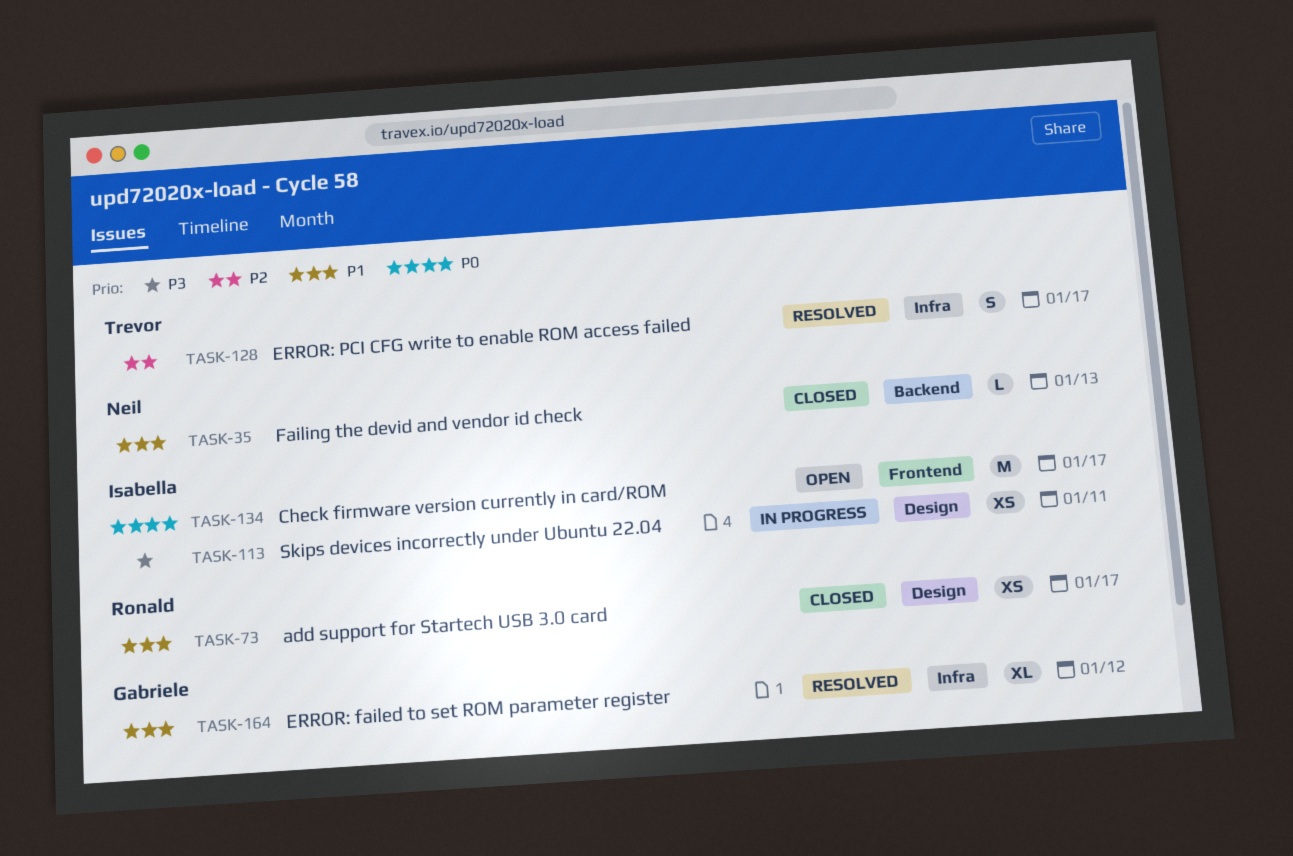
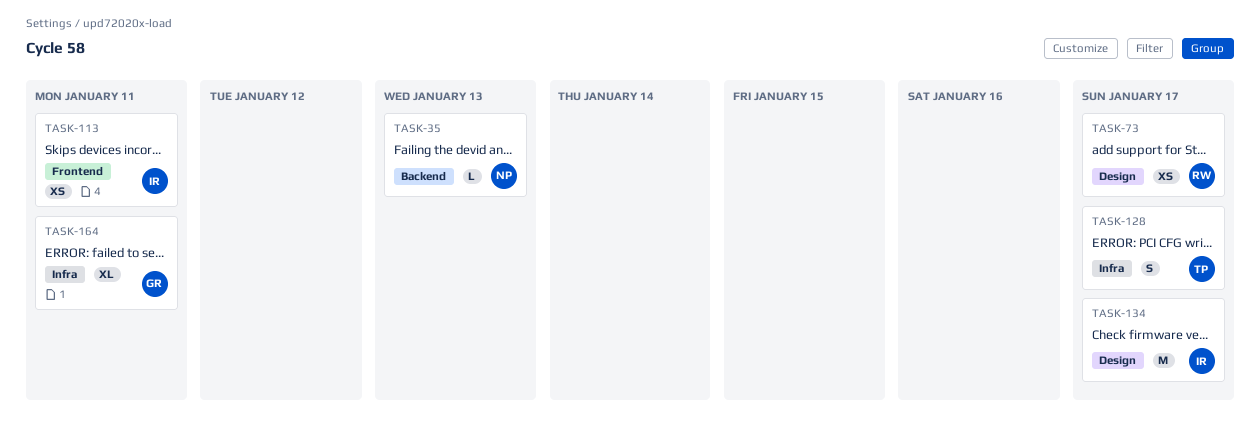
TASK-113, label: Design -> Frontend
TASK-134, label: Frontend -> Design
TASK-164, due: Jan 12 -> Jan 11

